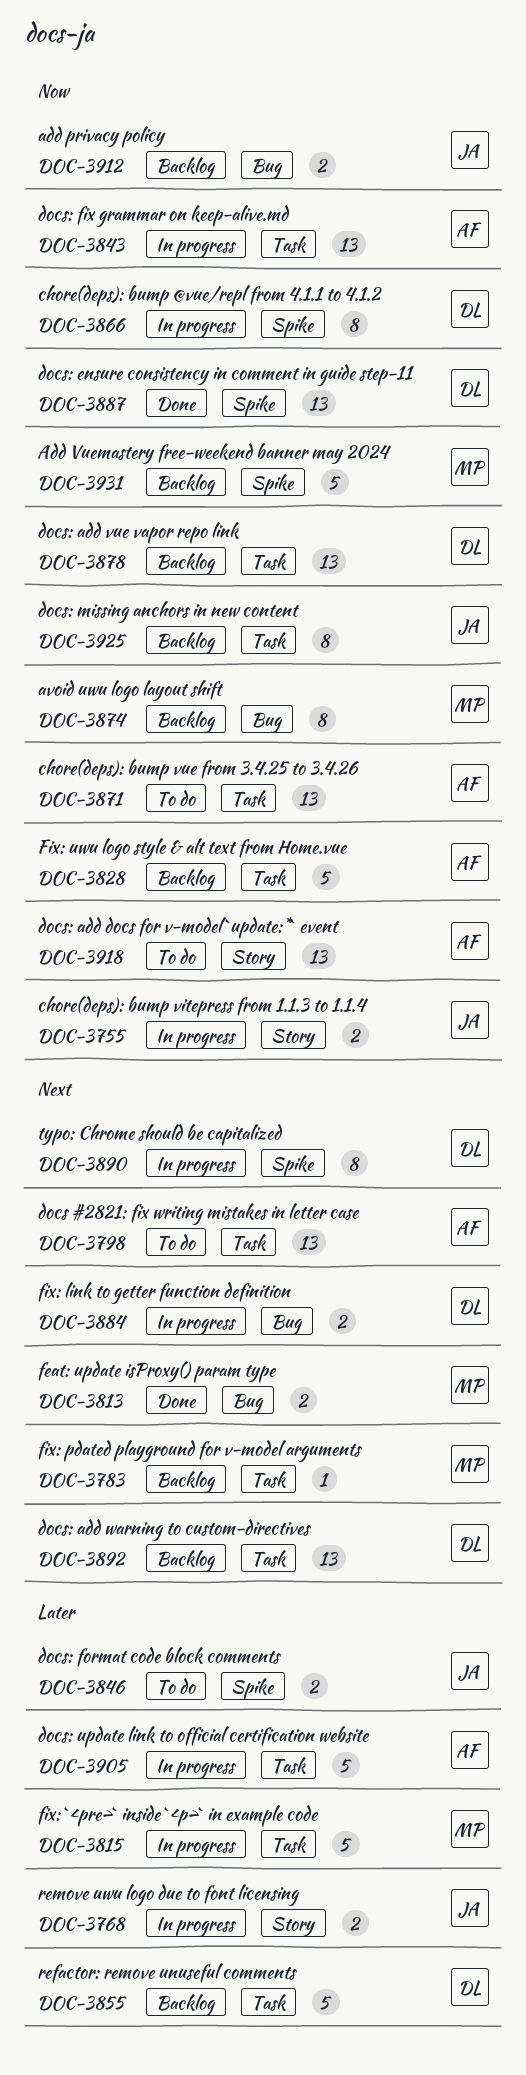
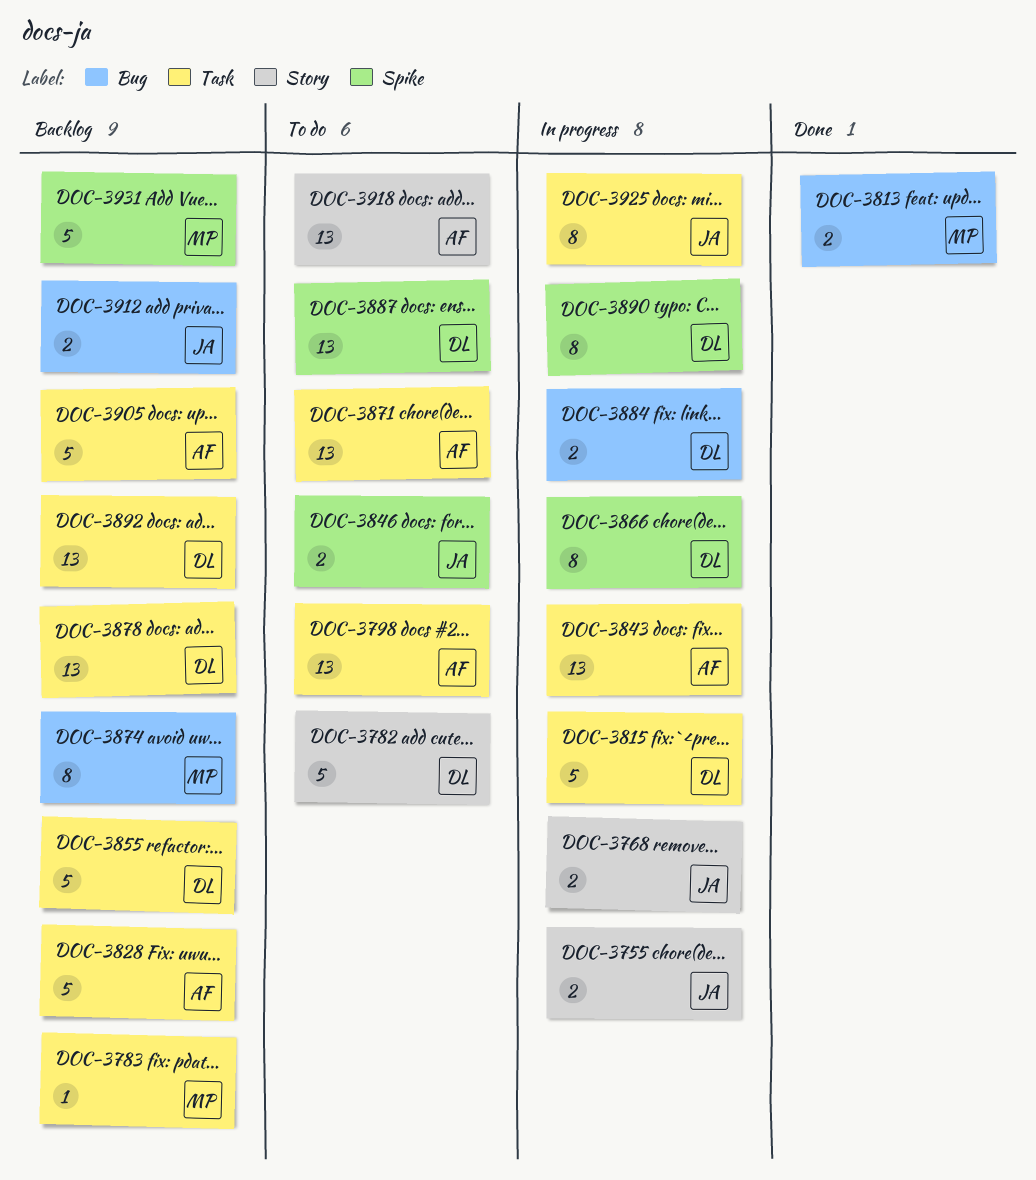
DOC-3782: none -> present
DOC-3815, owner: MP -> DL
DOC-3887, status: Done -> To do
DOC-3905, status: In progress -> Backlog
DOC-3925, status: Backlog -> In progress

